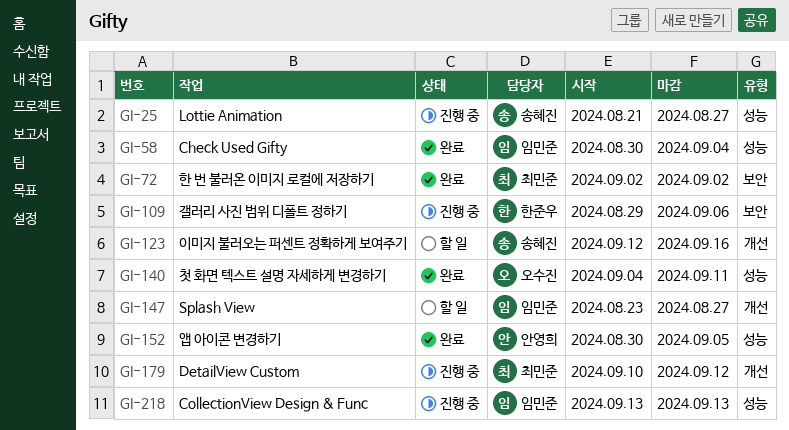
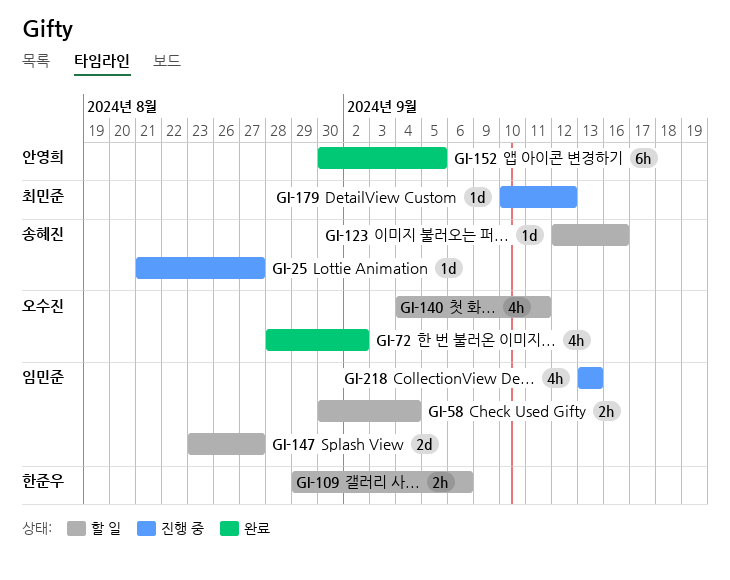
GI-58, status: 완료 -> 할 일
GI-72, owner: 최민준 -> 오수진
GI-72, start: Sep 2 -> Aug 28
GI-109, status: 진행 중 -> 할 일
GI-140, status: 완료 -> 할 일

